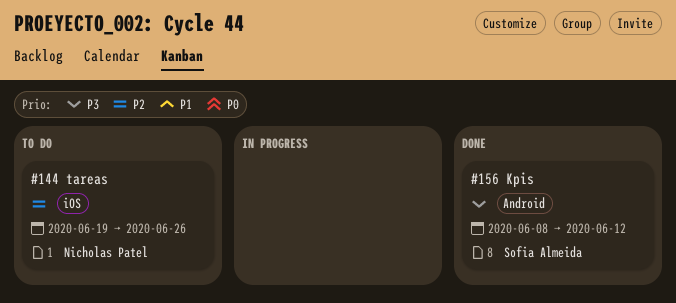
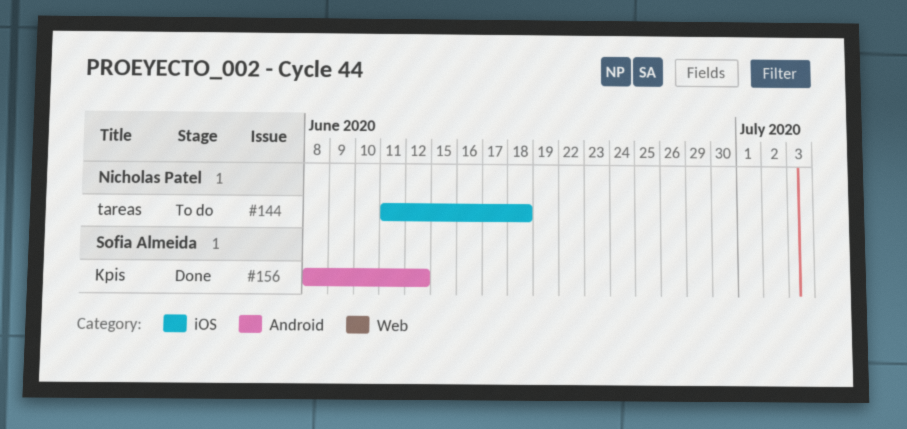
#144, start: Jun 19 -> Jun 11
#144, due: Jun 26 -> Jun 18

